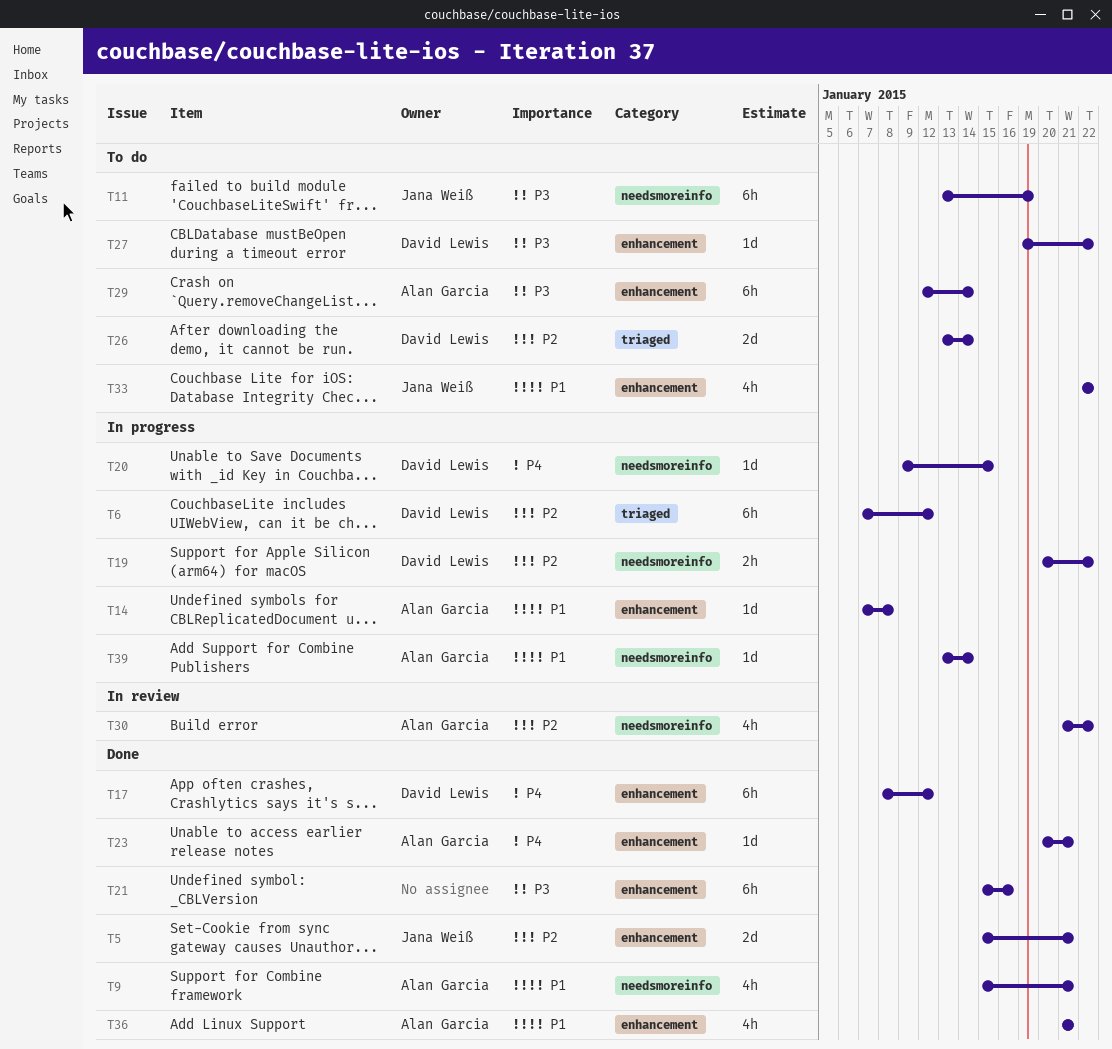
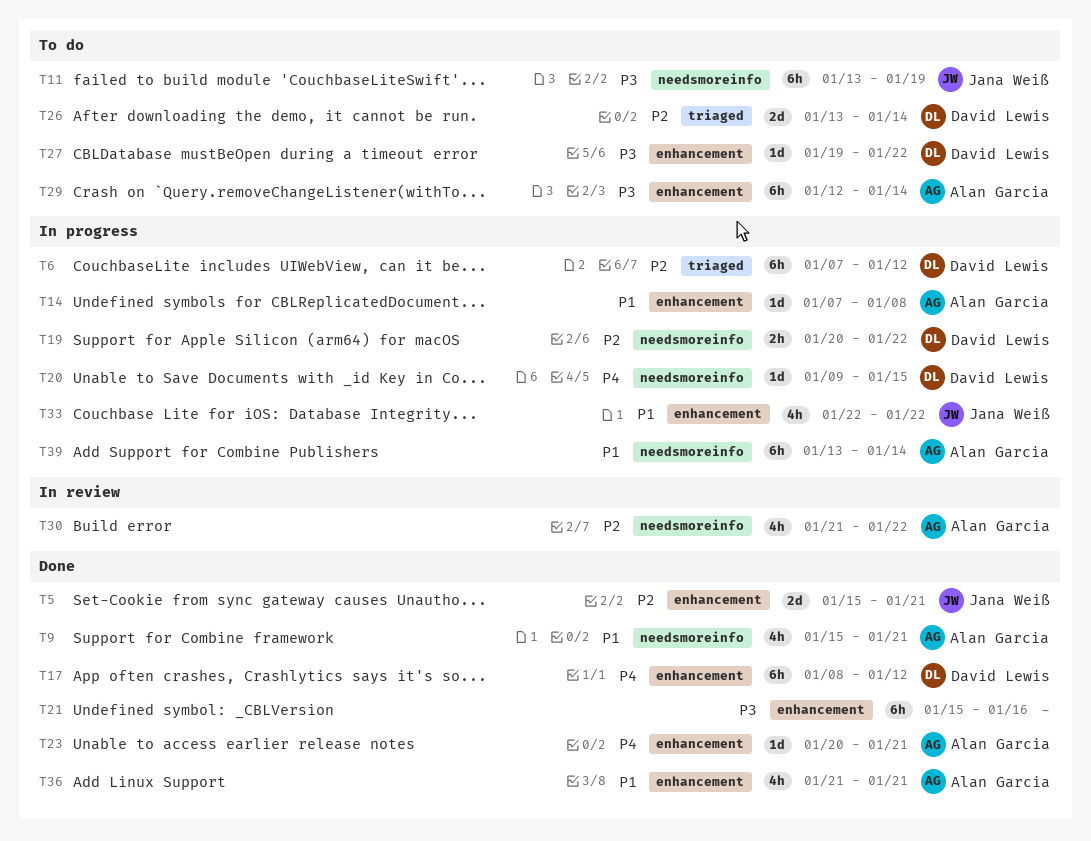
T33, status: To do -> In progress
T39, estimate: 1d -> 6h

